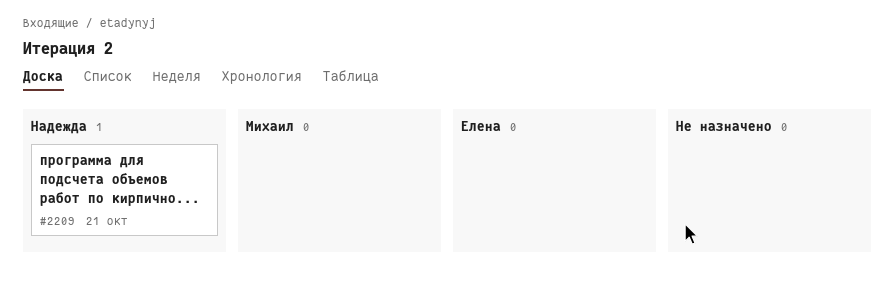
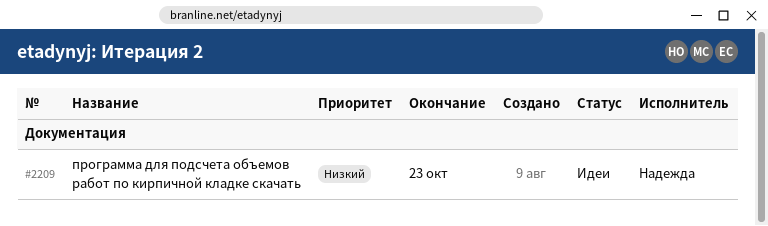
#2209, due: Oct 21 -> Oct 23

